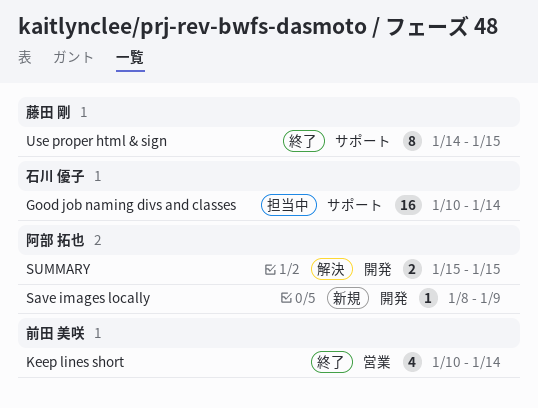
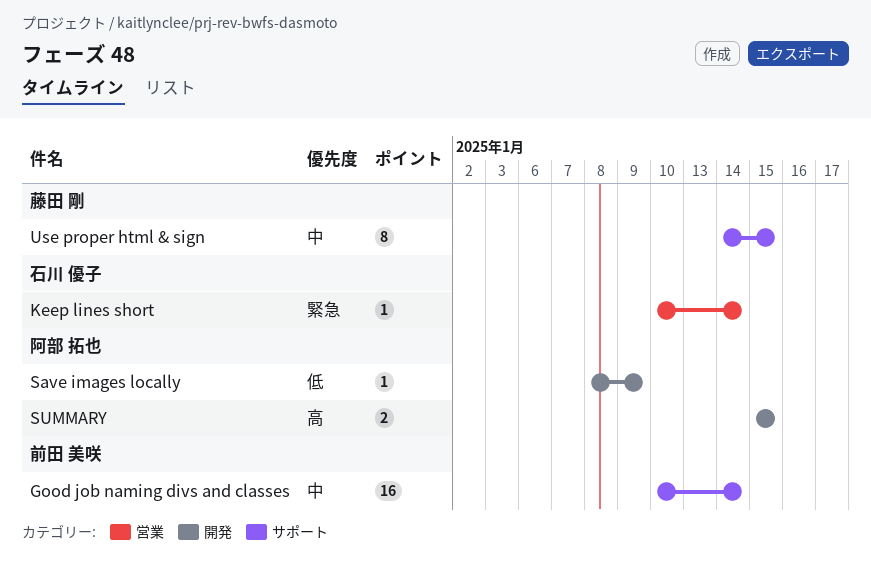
Good job naming divs and classes, owner: 石川 優子 -> 前田 美咲
Keep lines short, owner: 前田 美咲 -> 石川 優子
Keep lines short, estimate: 4 -> 1

